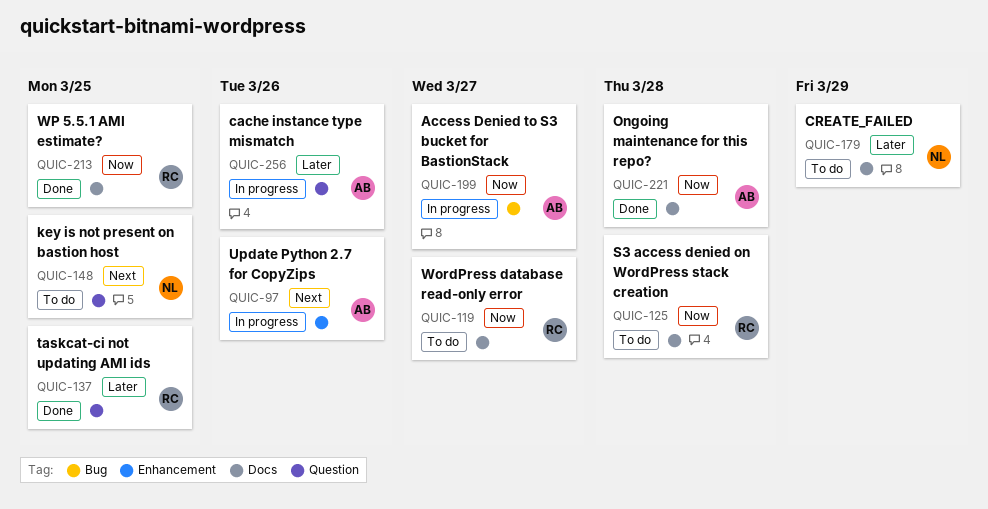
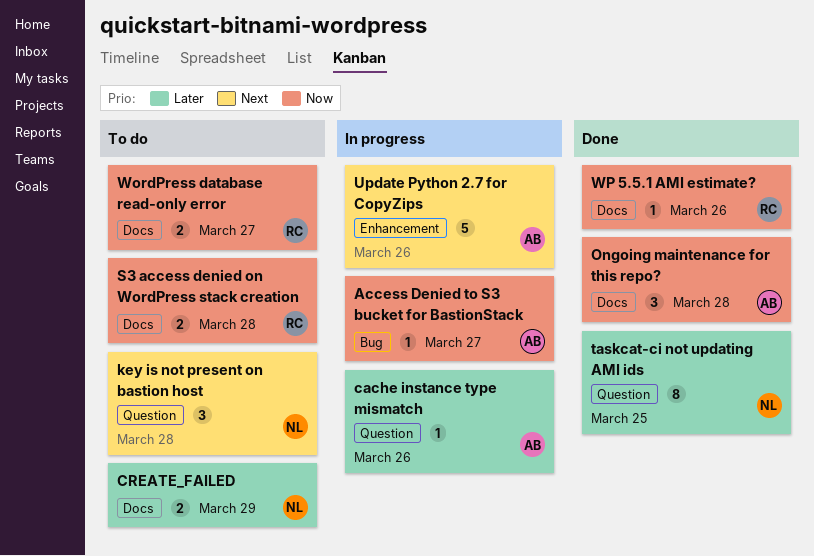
key is not present on bastion host, due: Mar 25 -> Mar 28
taskcat-ci not updating AMI ids, owner: RC -> NL
WP 5.5.1 AMI estimate?, due: Mar 25 -> Mar 26

